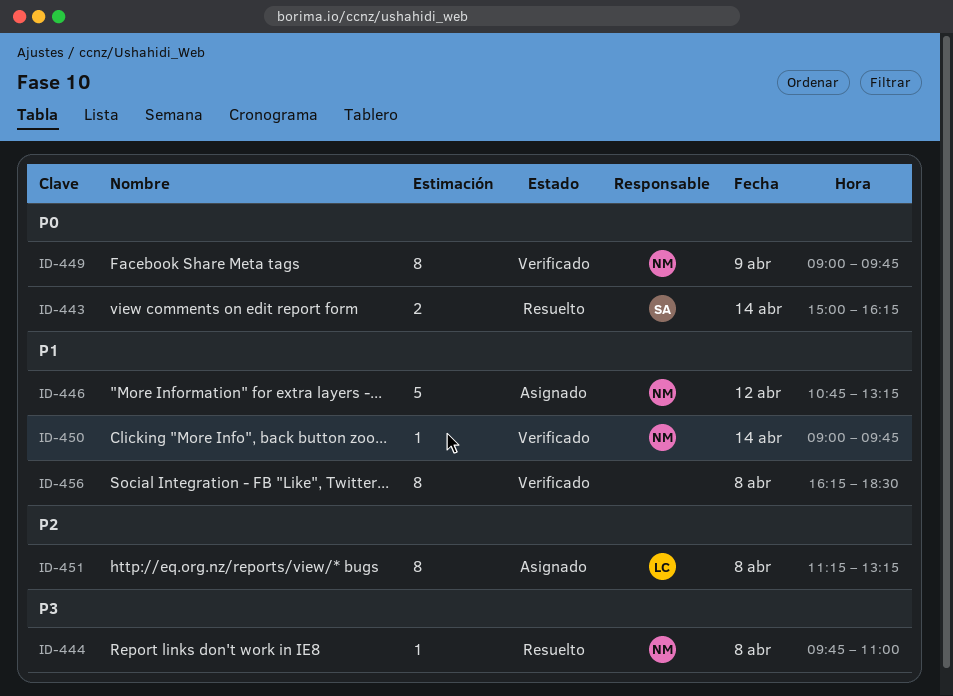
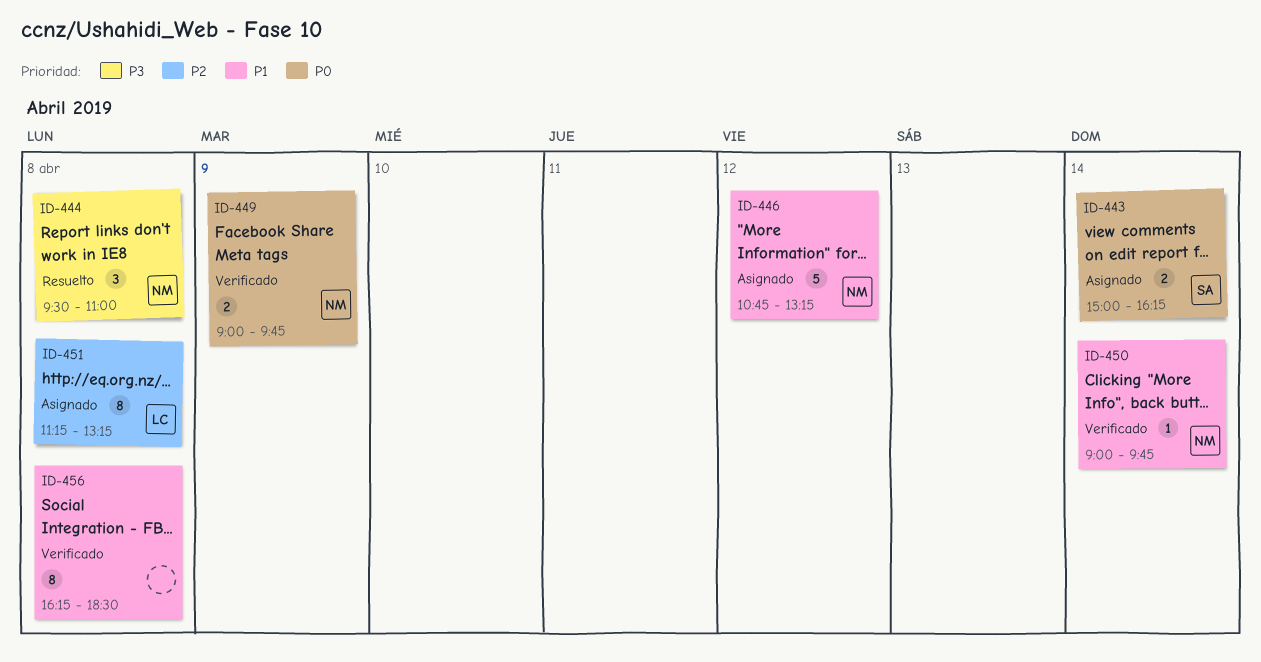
ID-443, status: Resuelto -> Asignado
ID-444, estimate: 1 -> 3
ID-444, begins: 09:45 -> 09:30
ID-449, estimate: 8 -> 2

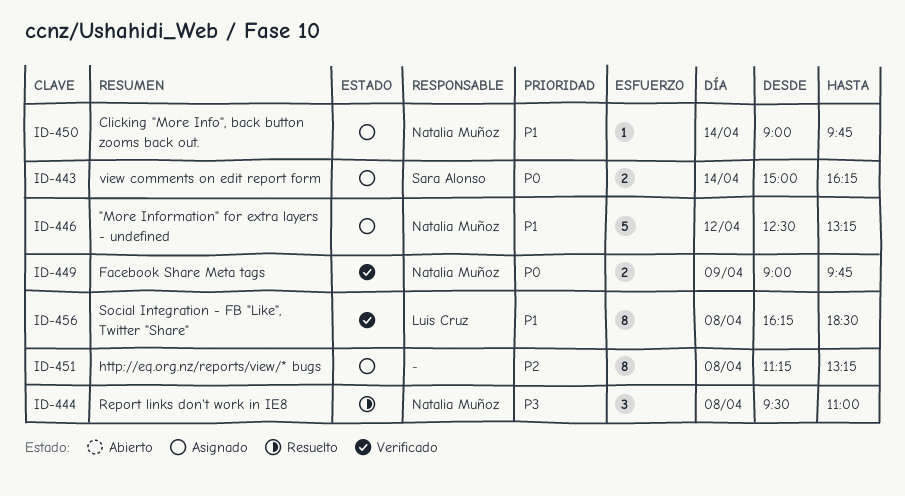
ID-446, begins: 10:45 -> 12:30
ID-450, status: Verificado -> Asignado
ID-451, owner: Luis Cruz -> none
ID-456, owner: none -> Luis Cruz

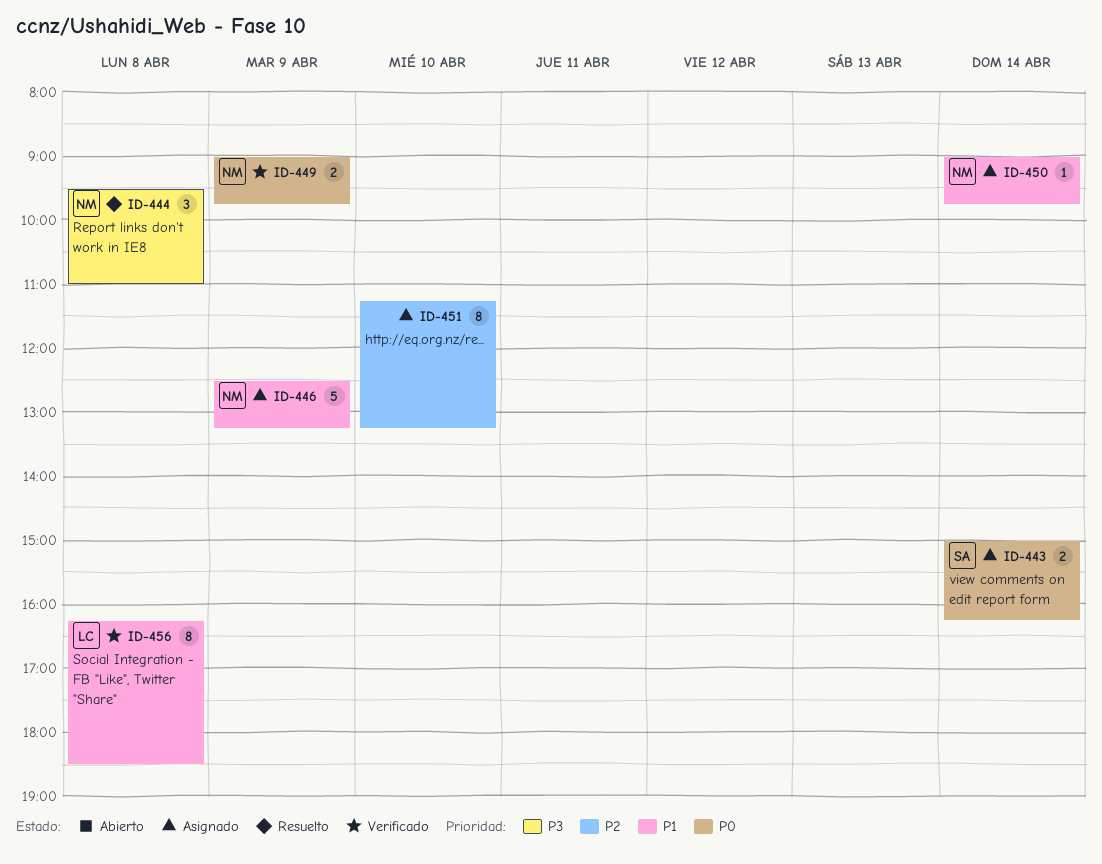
ID-446, day: Apr 12 -> Apr 9
ID-451, day: Apr 8 -> Apr 10

